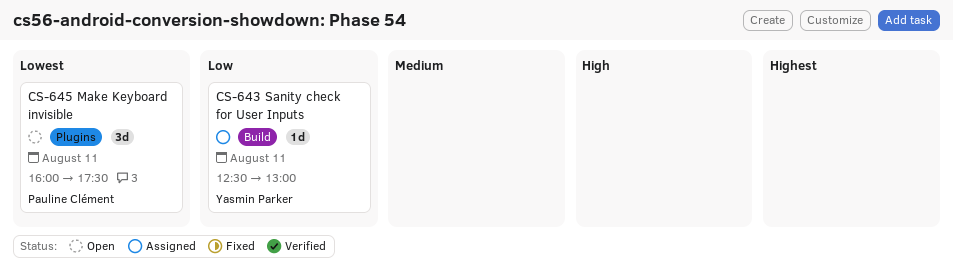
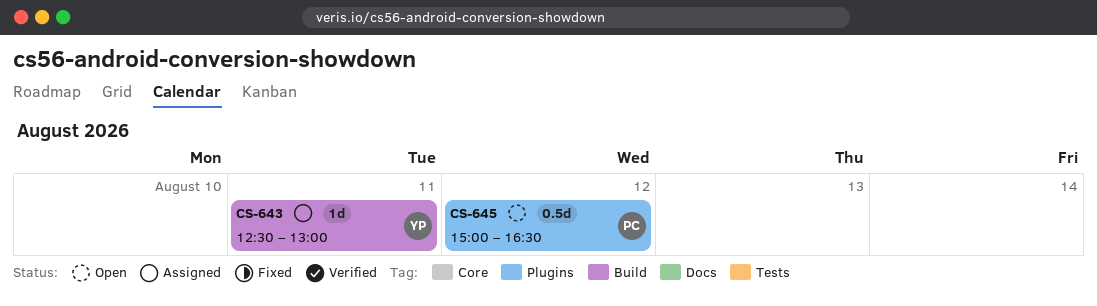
CS-645, estimate: 3d -> 0.5d
CS-645, day: Aug 11 -> Aug 12
CS-645, begins: 16:00 -> 15:00
CS-645, ends: 17:30 -> 16:30

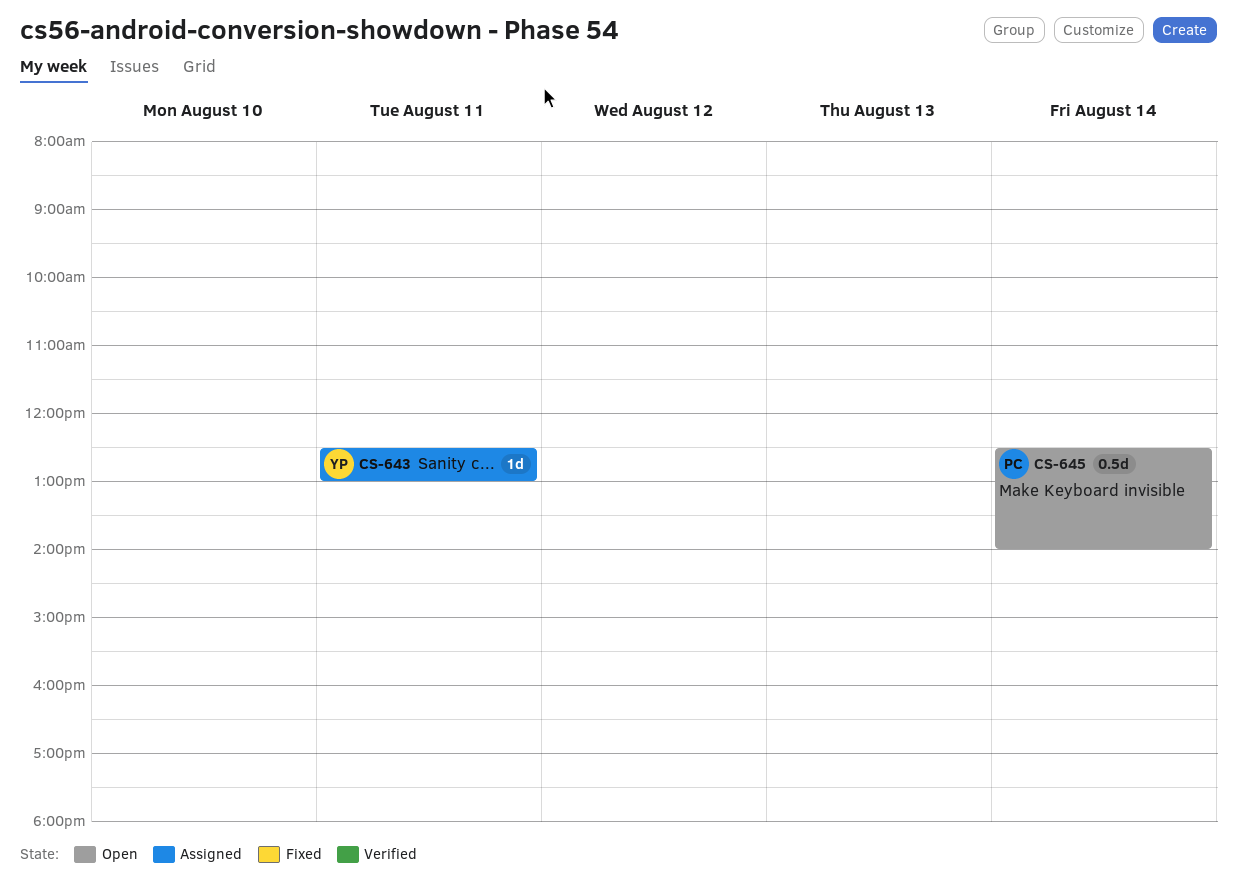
CS-645, day: Aug 12 -> Aug 14
CS-645, begins: 15:00 -> 12:30
CS-645, ends: 16:30 -> 14:00

